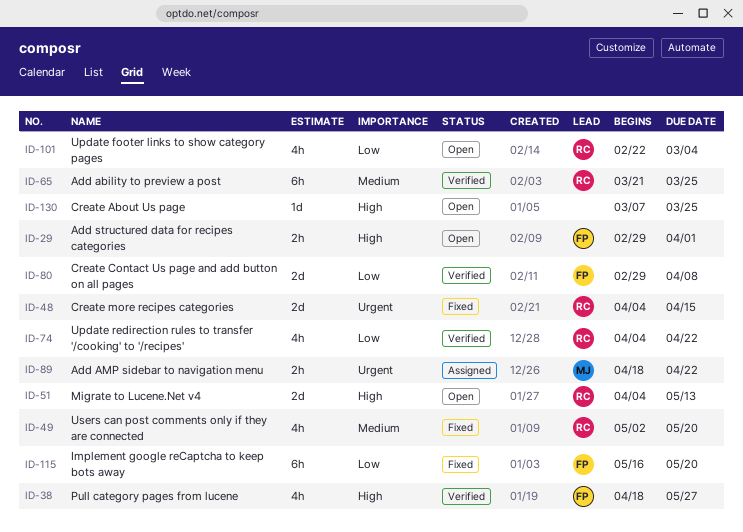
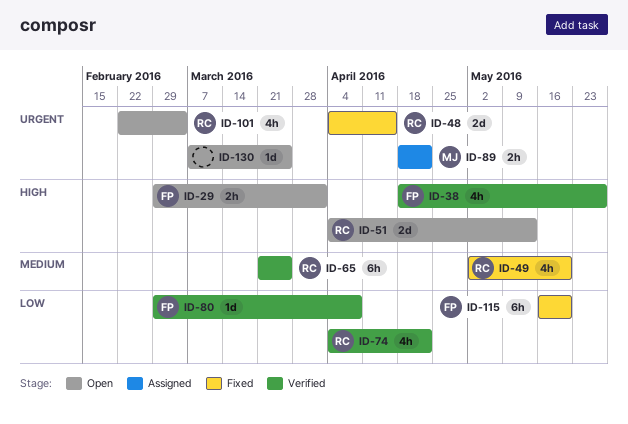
ID-80, estimate: 2d -> 1d
ID-101, priority: Low -> Urgent
ID-130, priority: High -> Urgent

